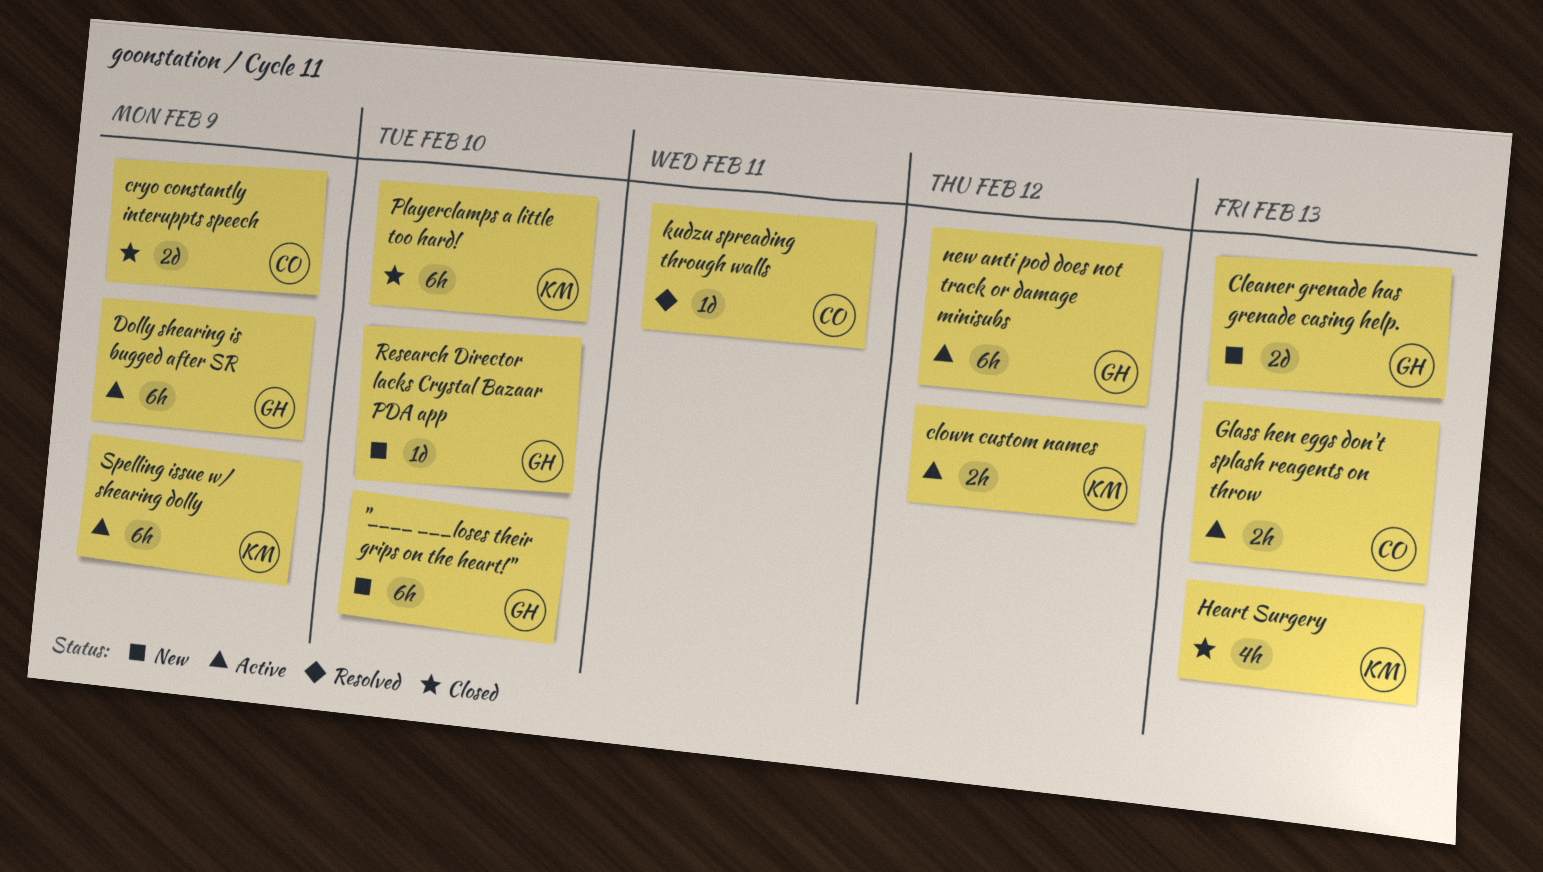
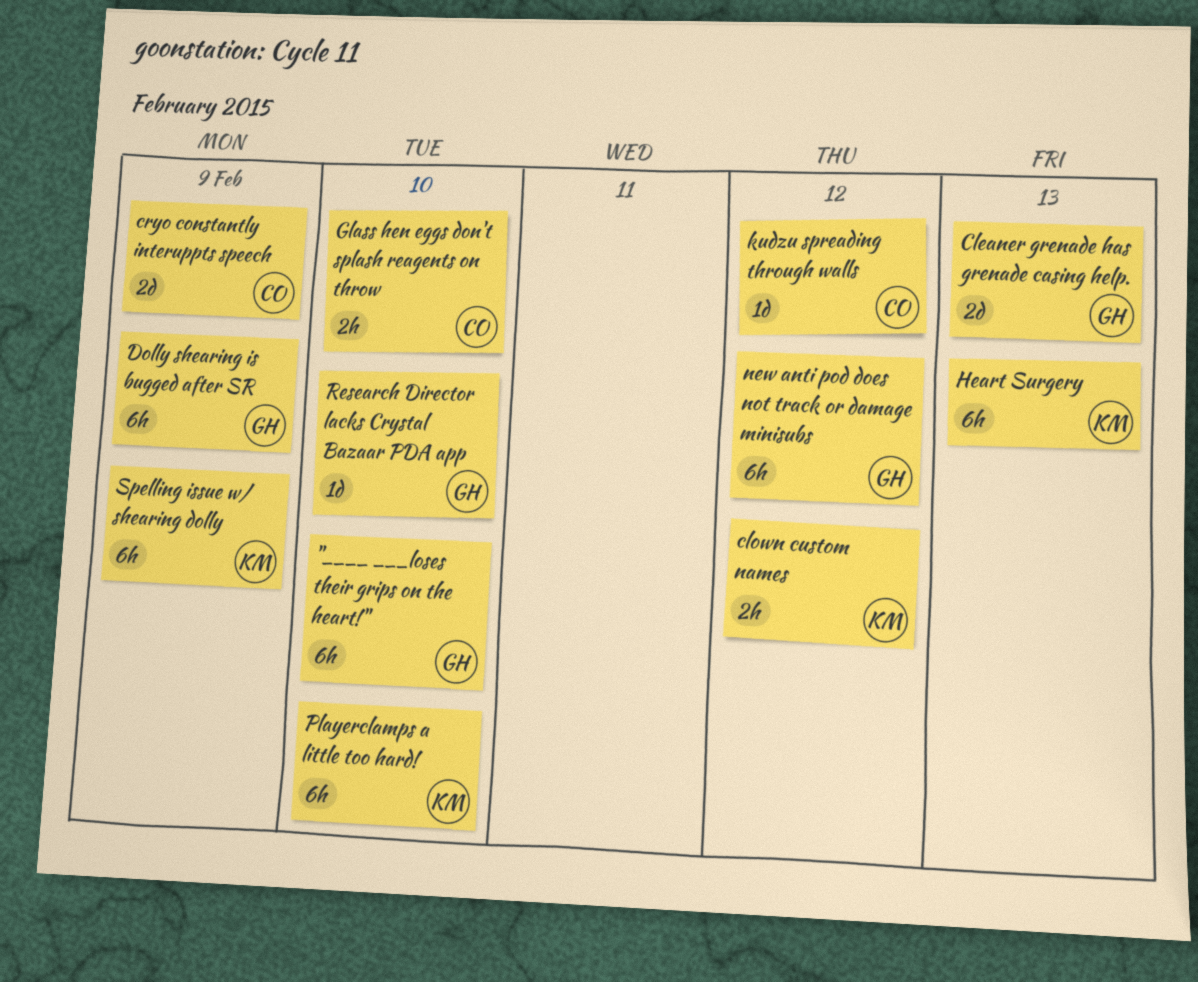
Glass hen eggs don't splash reagents on throw, due: Feb 13 -> Feb 10
Heart Surgery, estimate: 4h -> 6h
kudzu spreading through walls, due: Feb 11 -> Feb 12

